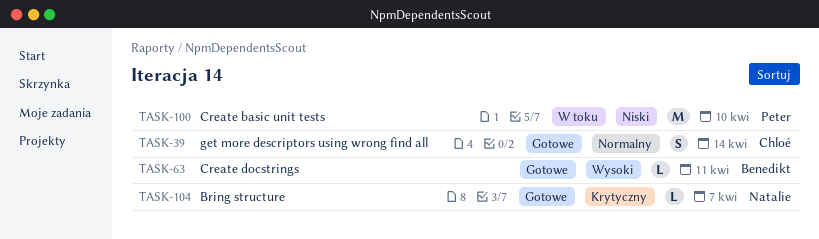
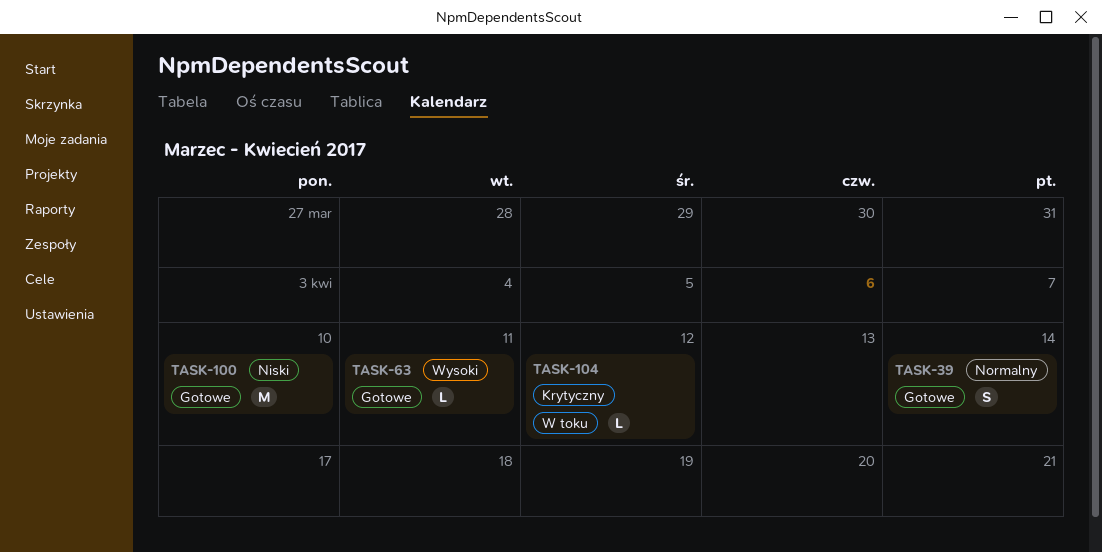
TASK-100, status: W toku -> Gotowe
TASK-104, status: Gotowe -> W toku
TASK-104, due: Apr 7 -> Apr 12

